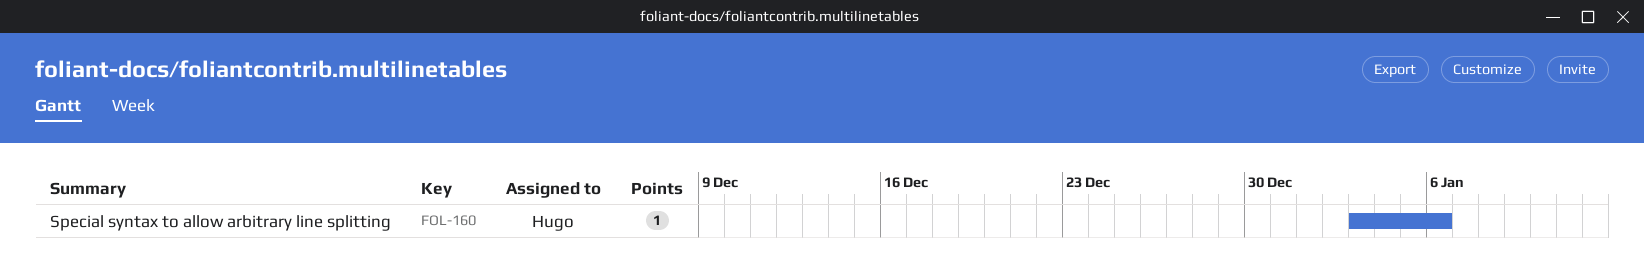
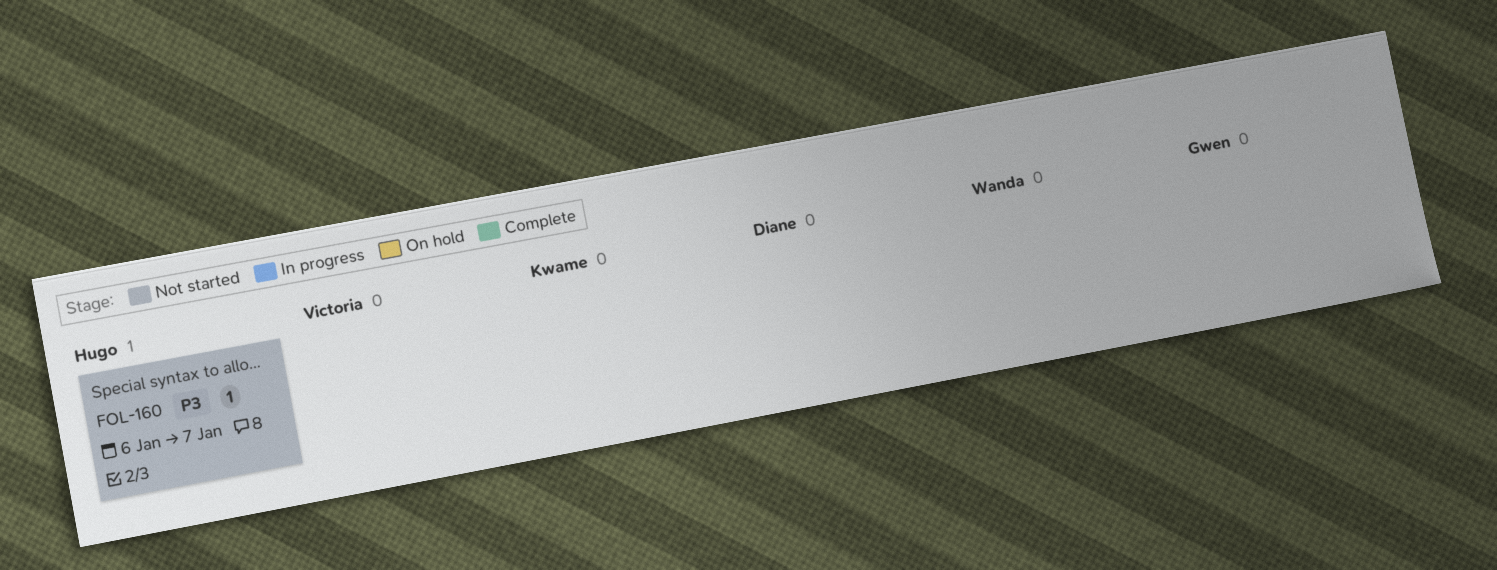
FOL-160, start: Jan 3 -> Jan 6
FOL-160, due: Jan 6 -> Jan 7

